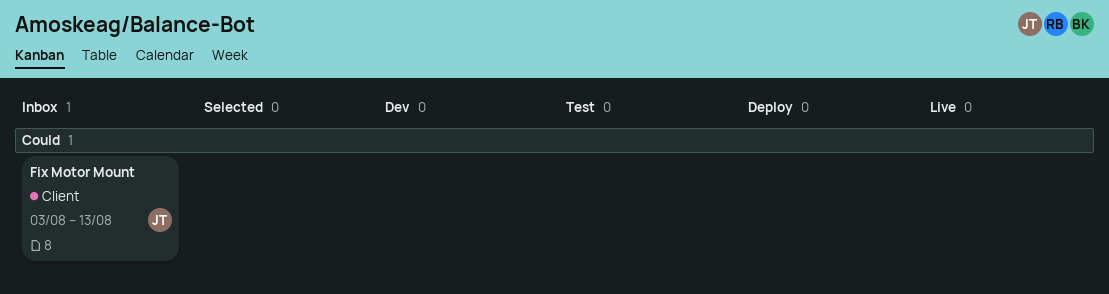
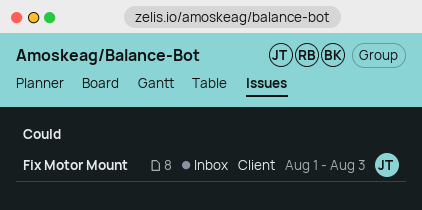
Fix Motor Mount, start: Aug 3 -> Aug 1
Fix Motor Mount, due: Aug 13 -> Aug 3

